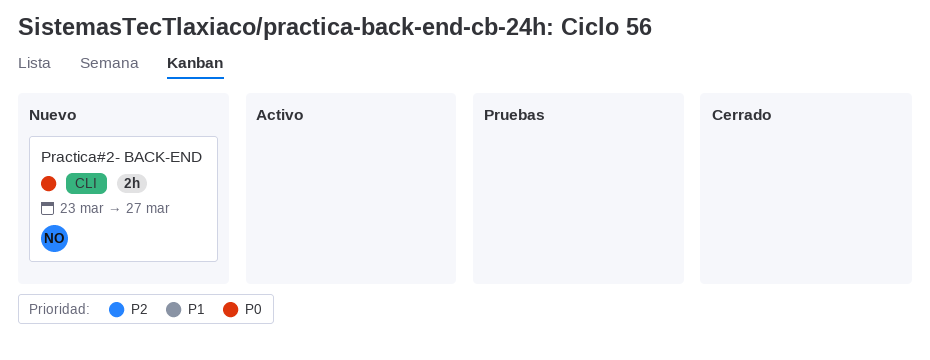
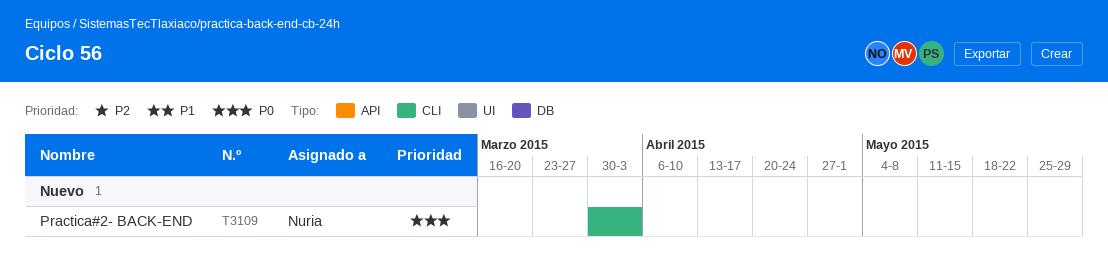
Practica#2- BACK-END, start: Mar 23 -> Mar 30
Practica#2- BACK-END, due: Mar 27 -> Apr 3

